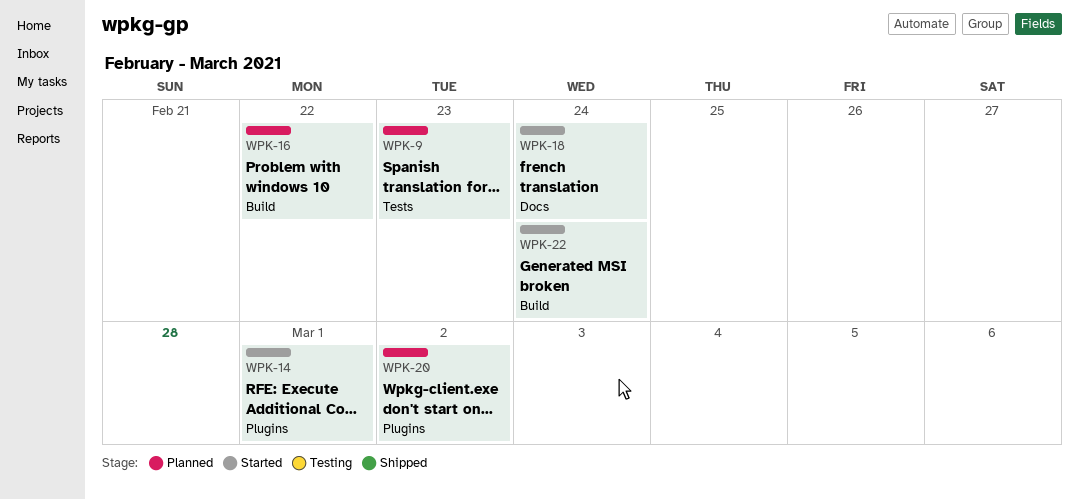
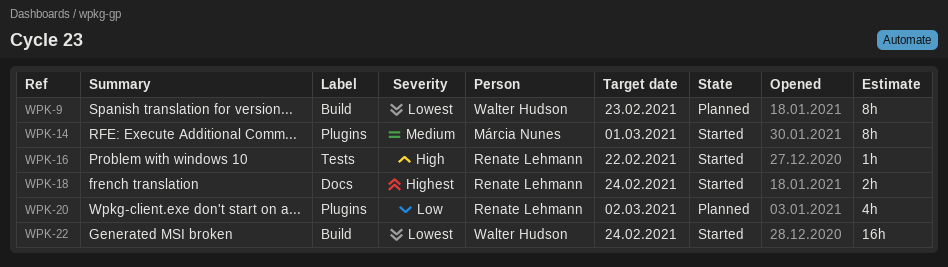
WPK-9, label: Tests -> Build
WPK-16, status: Planned -> Started
WPK-16, label: Build -> Tests

